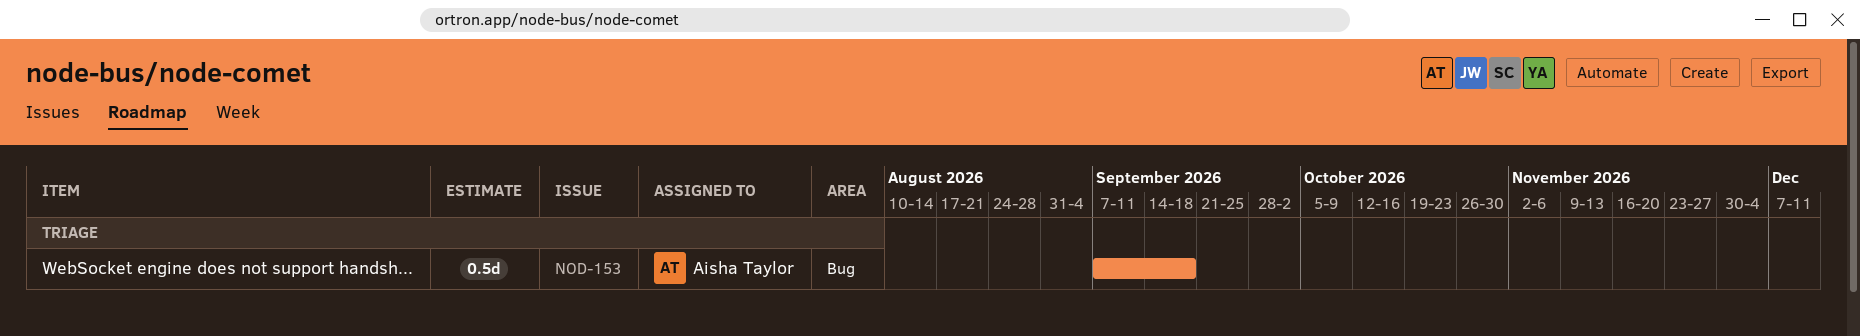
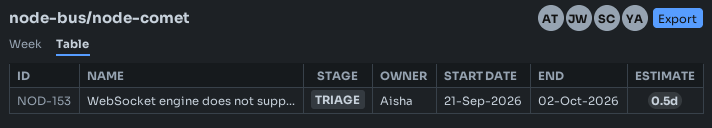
NOD-153, start: Sep 7 -> Sep 21
NOD-153, due: Sep 18 -> Oct 2

